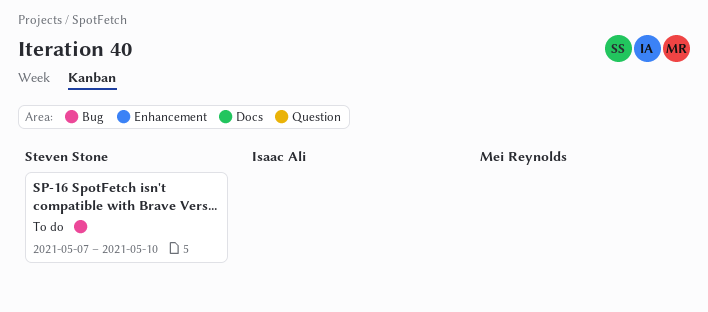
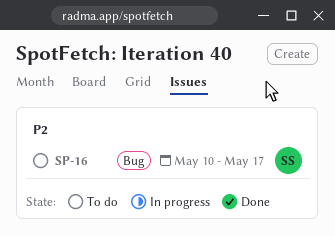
SP-16, start: May 7 -> May 10
SP-16, due: May 10 -> May 17

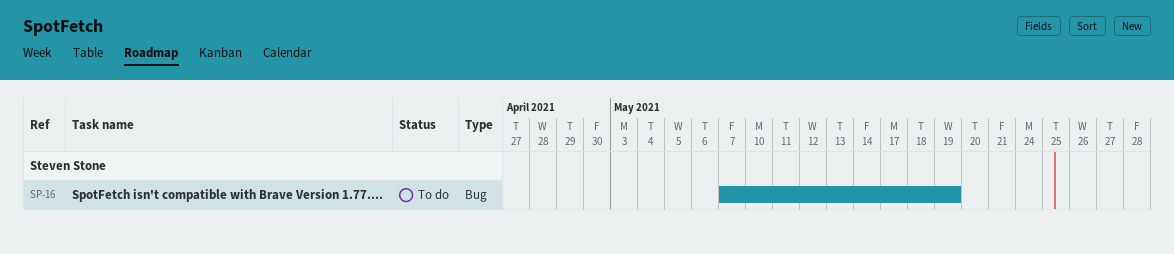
SP-16, start: May 10 -> May 7
SP-16, due: May 17 -> May 19

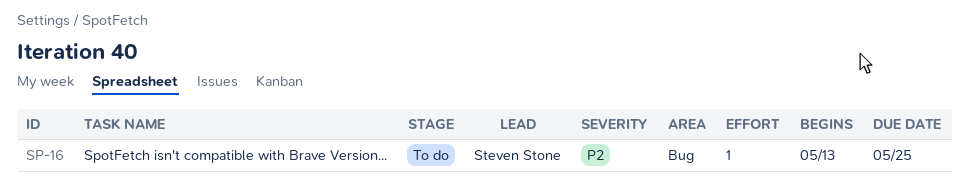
SP-16, start: May 7 -> May 13
SP-16, due: May 19 -> May 25

